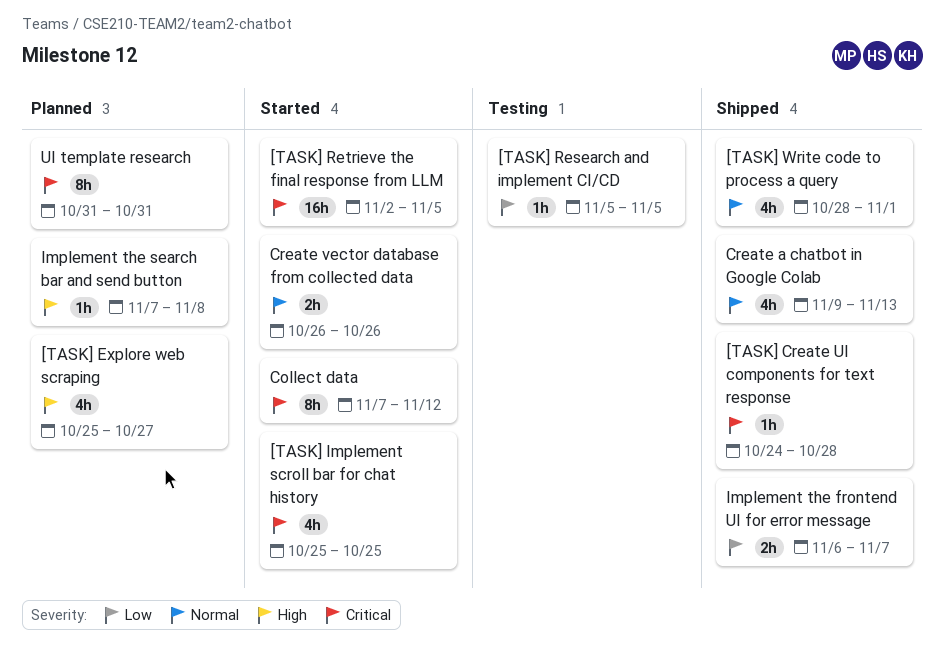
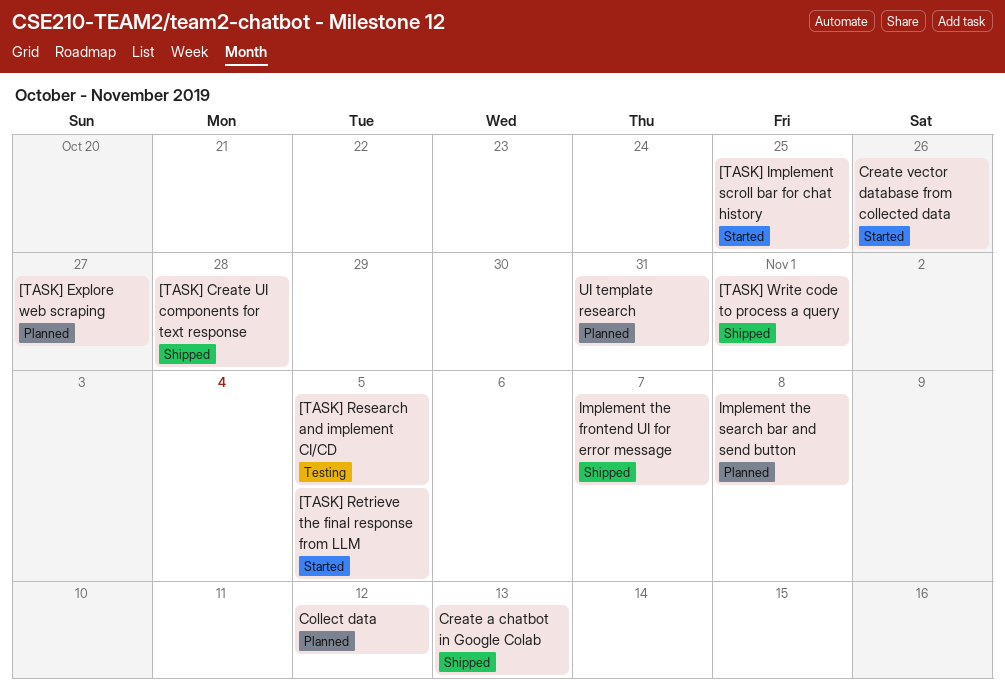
Collect data, status: Started -> Planned

